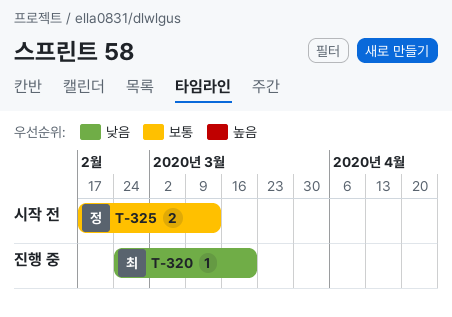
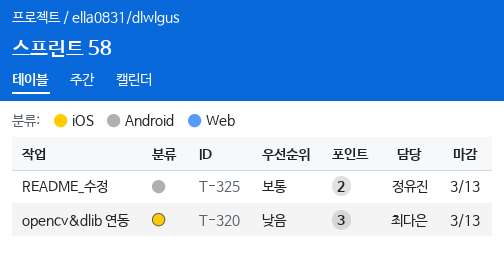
T-320, estimate: 1 -> 3
T-320, due: Mar 20 -> Mar 13

